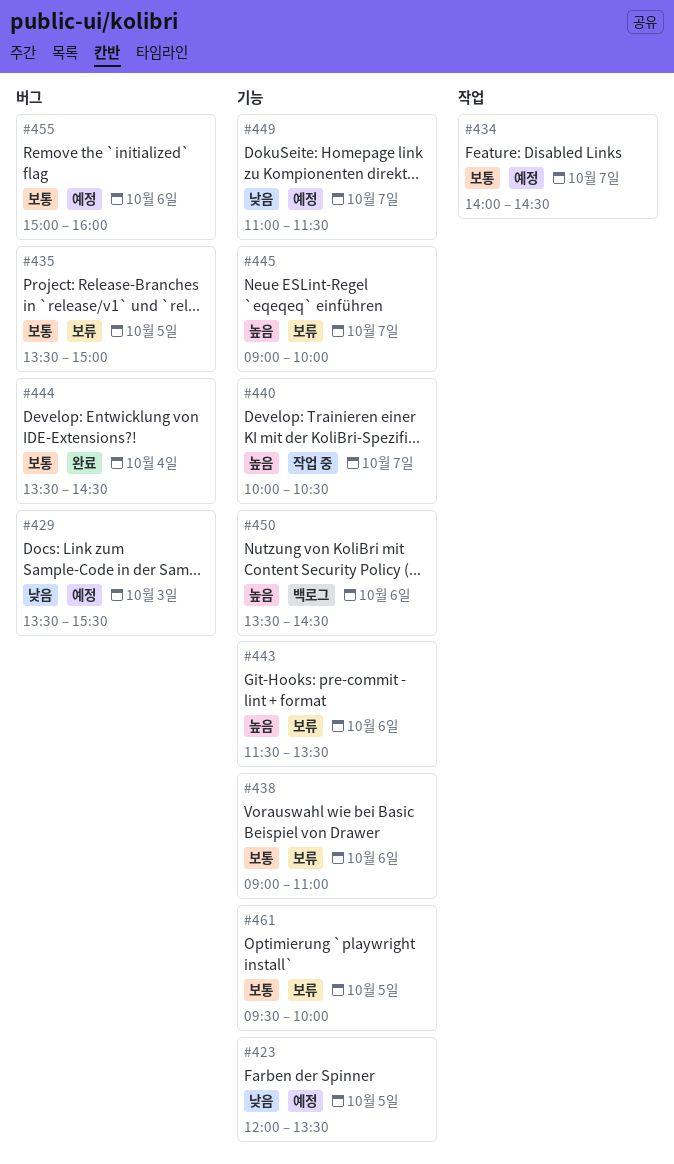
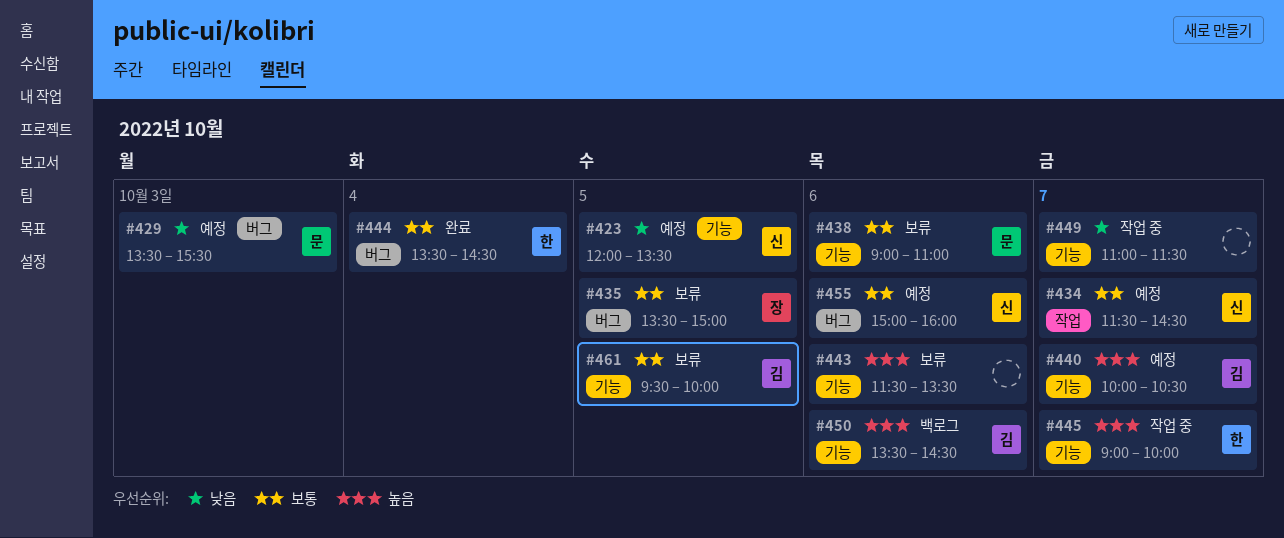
#434, begins: 14:00 -> 11:30
#440, status: 작업 중 -> 예정
#445, status: 보류 -> 작업 중
#449, status: 예정 -> 작업 중

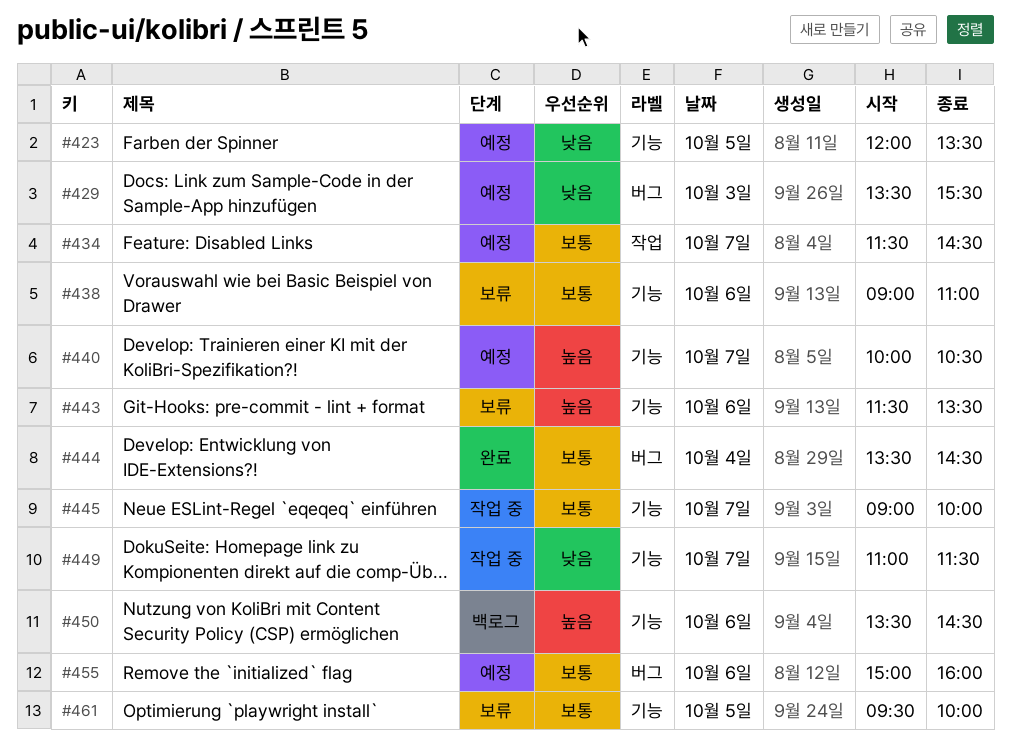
#435: present -> none
#445, priority: 높음 -> 보통

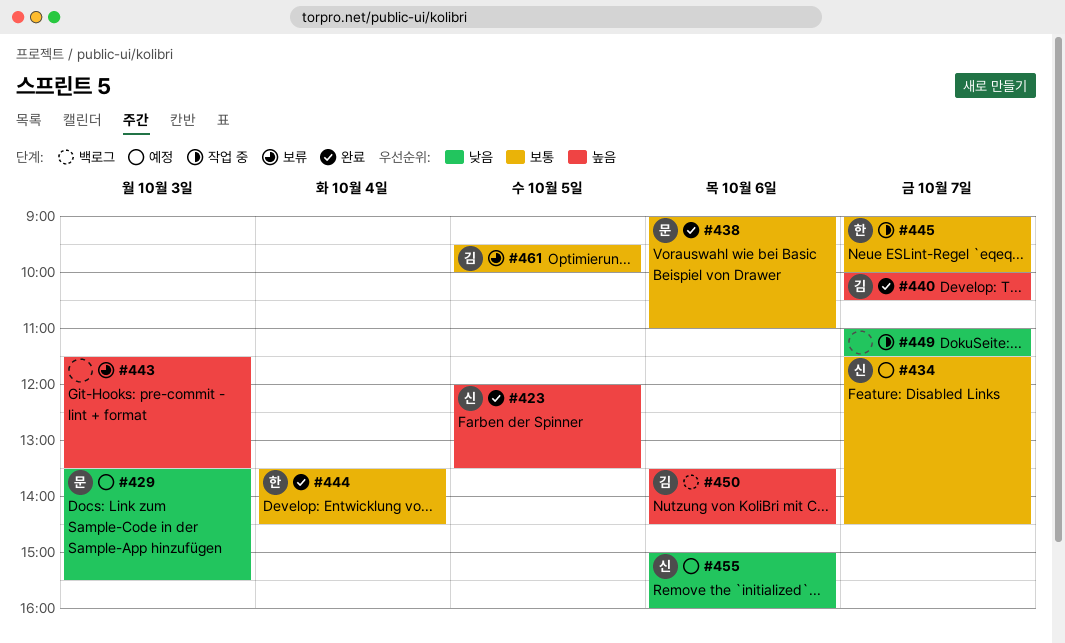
#423, status: 예정 -> 완료
#423, priority: 낮음 -> 높음
#438, status: 보류 -> 완료
#440, status: 예정 -> 완료
#443, day: Oct 6 -> Oct 3
#455, priority: 보통 -> 낮음

